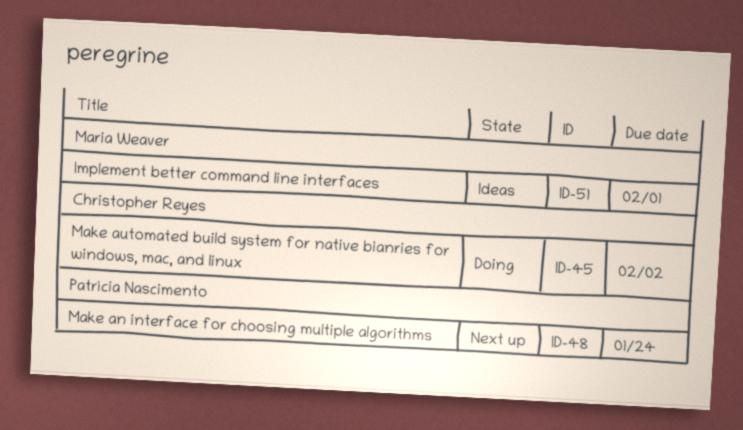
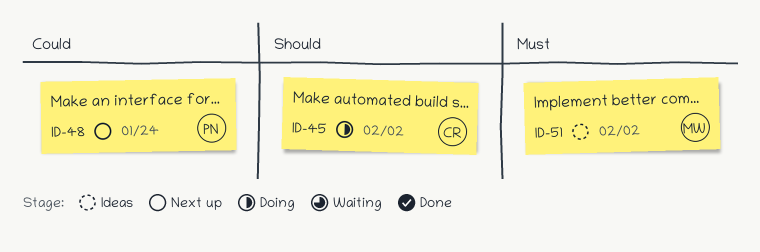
ID-51, due: Feb 1 -> Feb 2

